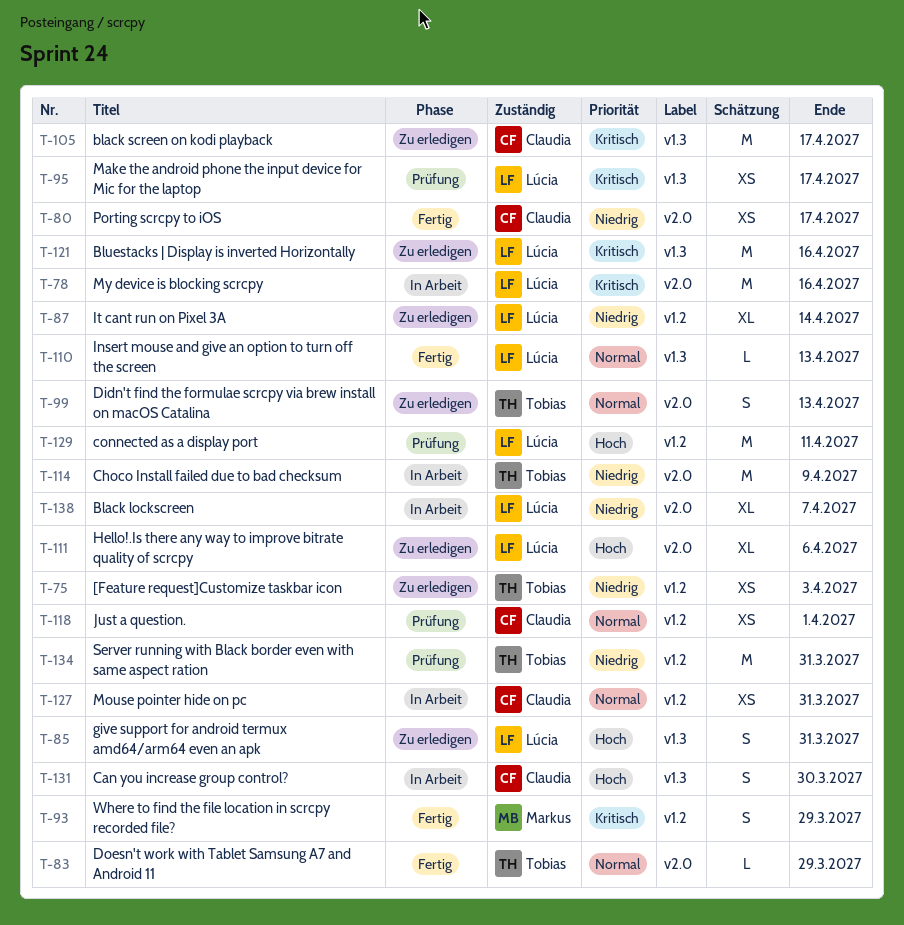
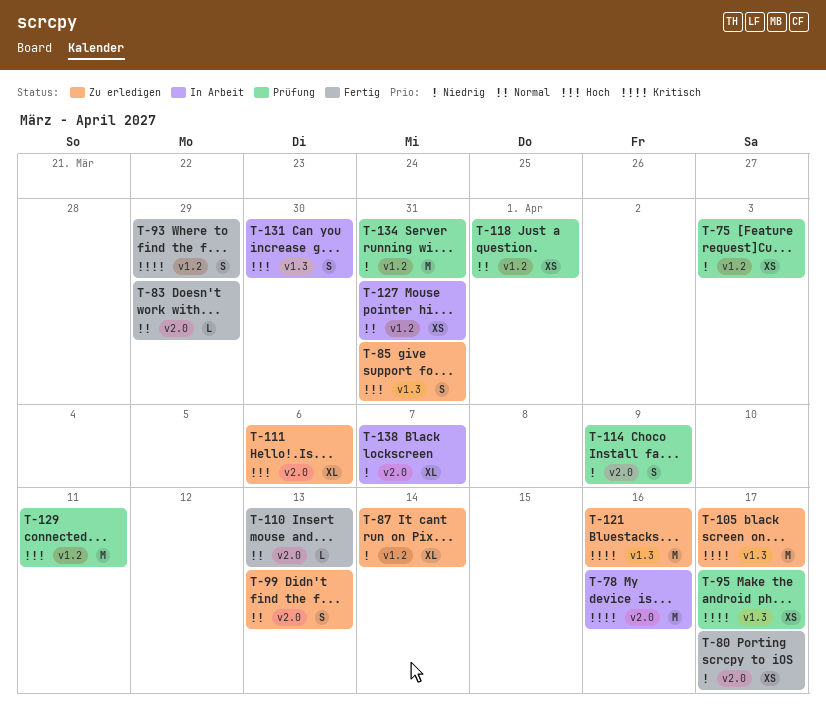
T-75, status: Zu erledigen -> Prüfung
T-110, label: v1.3 -> v2.0
T-114, status: In Arbeit -> Prüfung
T-114, estimate: M -> S

